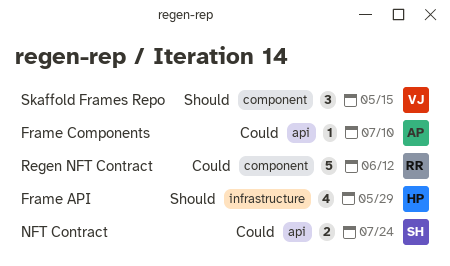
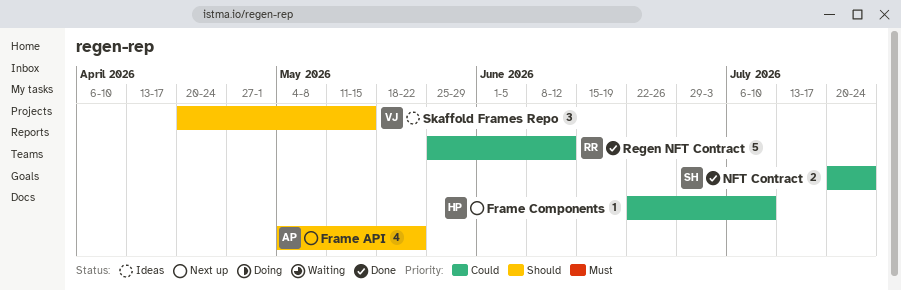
Frame API, owner: HP -> AP
Frame API, due: May 29 -> May 22
Frame Components, owner: AP -> HP

